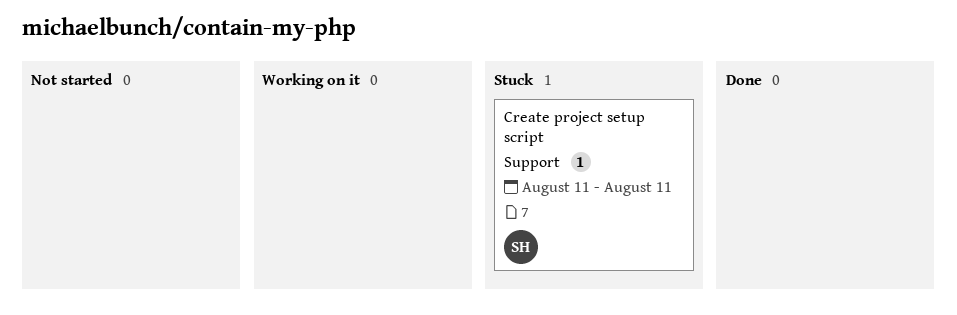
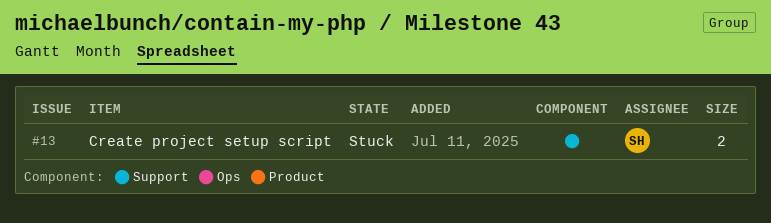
Create project setup script, estimate: 1 -> 2

